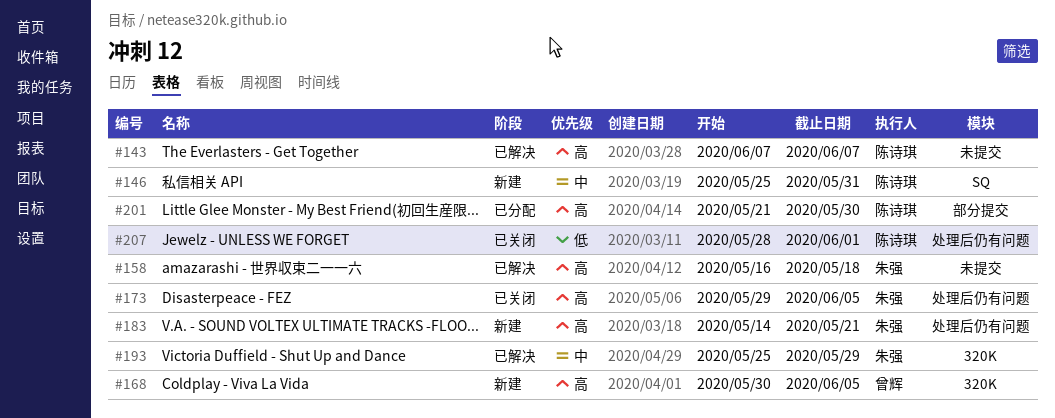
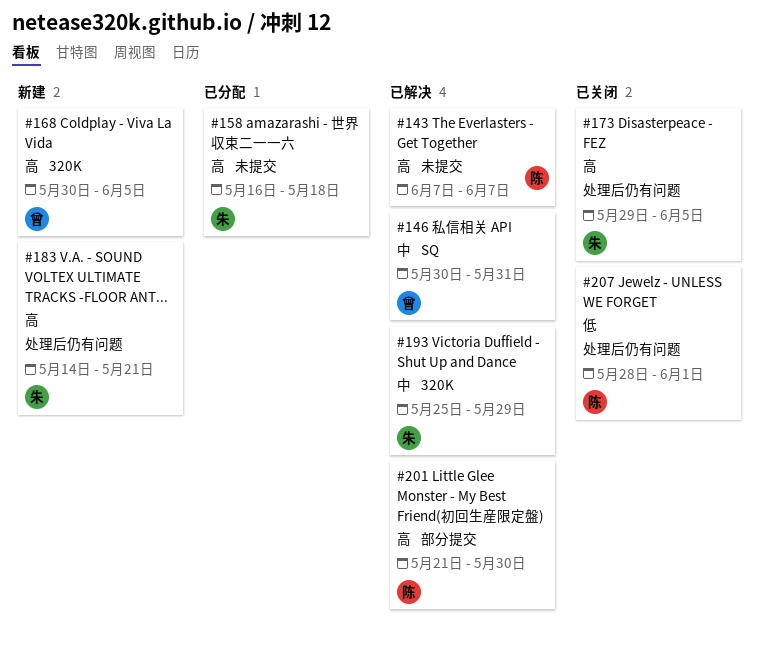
#146, status: 新建 -> 已解决
#146, owner: 陈诗琪 -> 曾辉
#146, start: May 25 -> May 30
#158, status: 已解决 -> 已分配
#201, status: 已分配 -> 已解决

